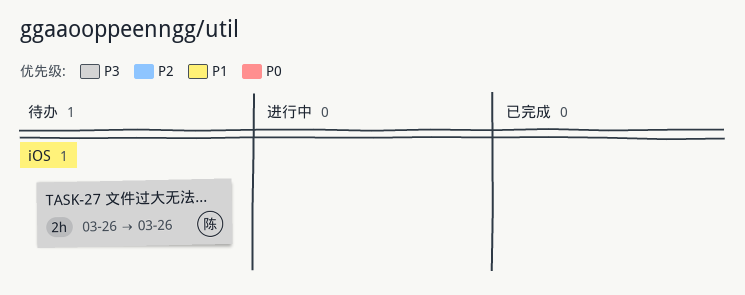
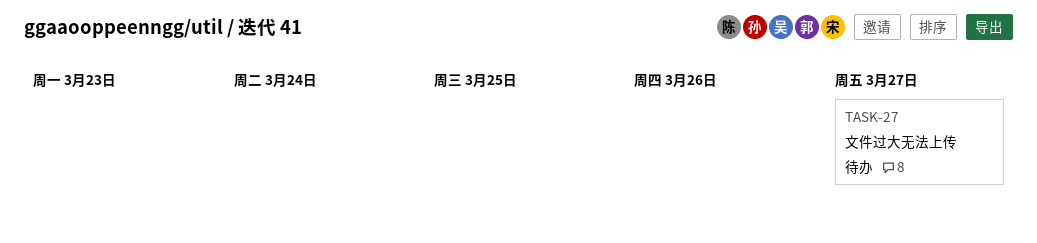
TASK-27, due: Mar 26 -> Mar 27

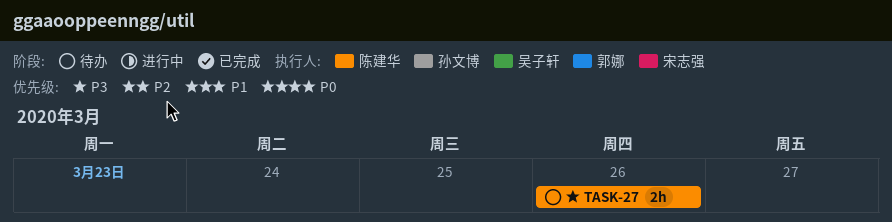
TASK-27, due: Mar 27 -> Mar 26

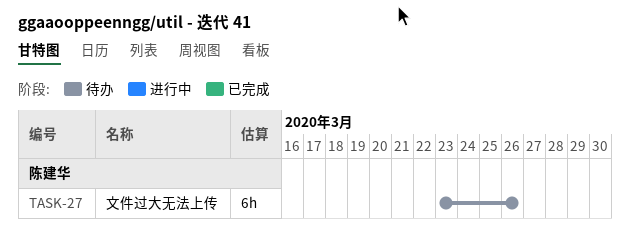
TASK-27, estimate: 2h -> 6h
TASK-27, start: Mar 26 -> Mar 23

